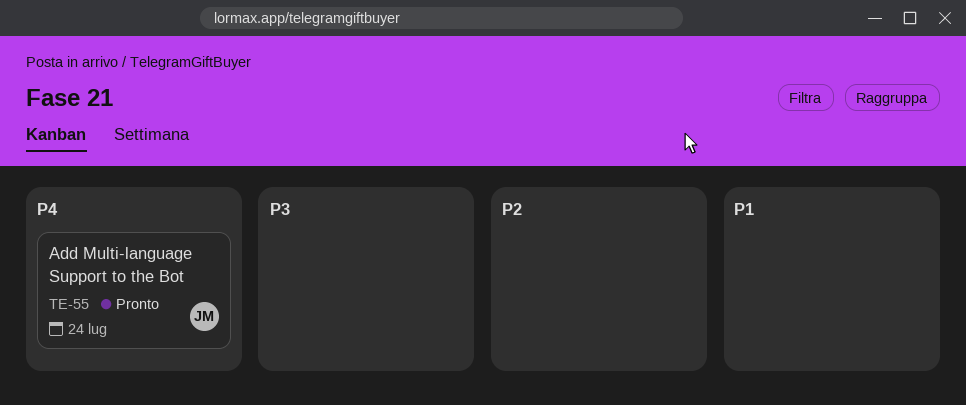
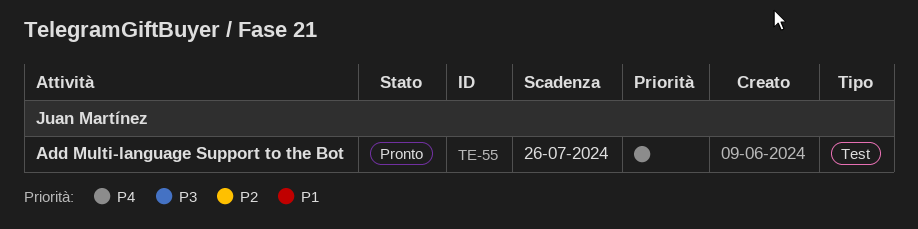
TE-55, due: Jul 24 -> Jul 26

